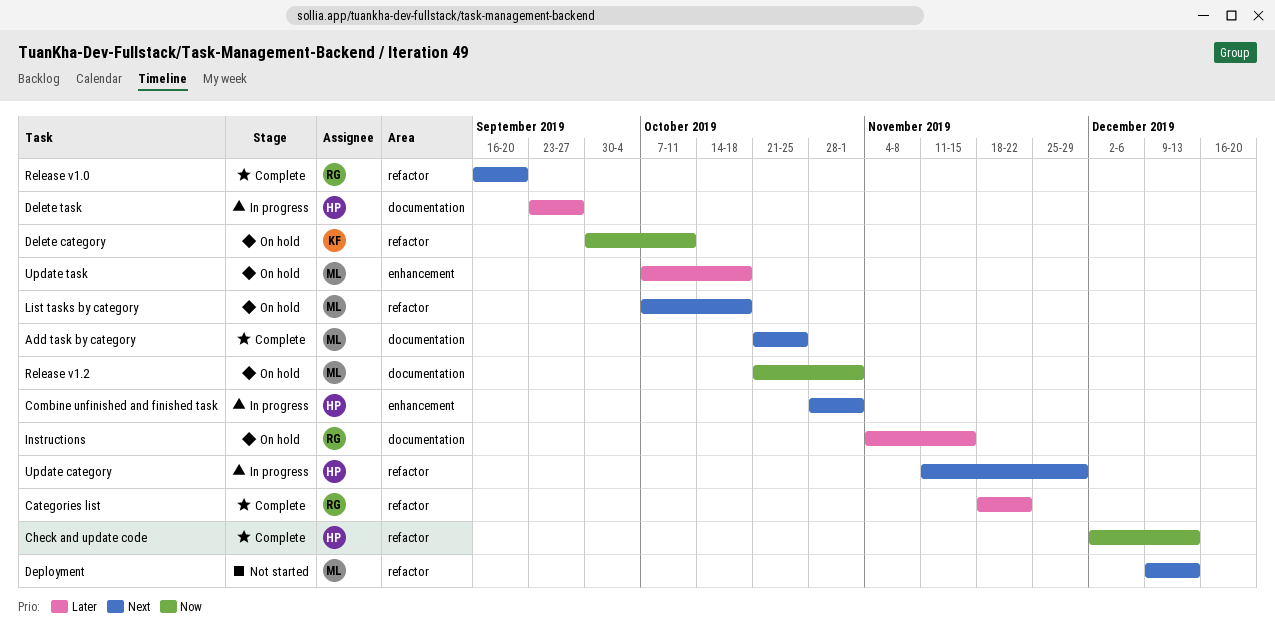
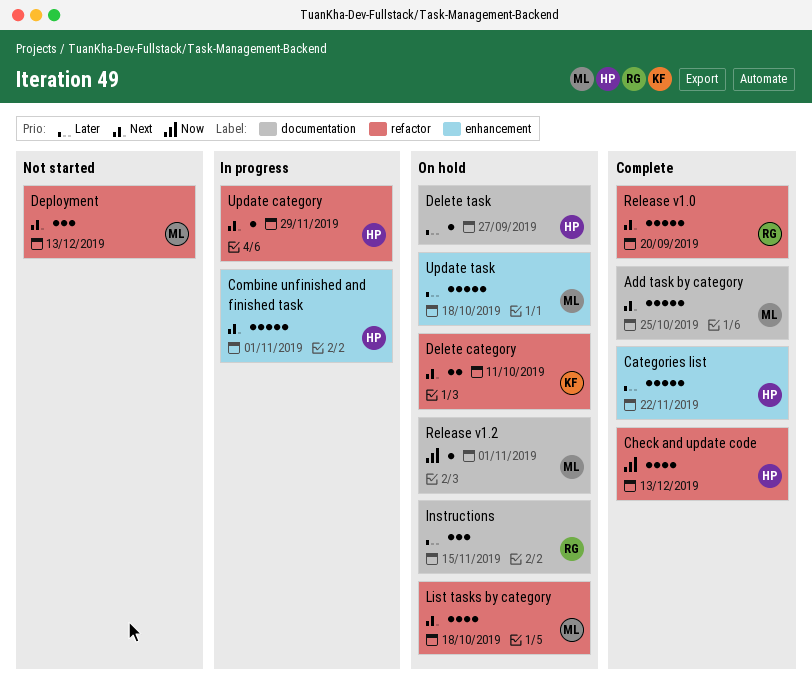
Categories list, owner: RG -> HP
Categories list, label: refactor -> enhancement
Delete category, priority: Now -> Next
Delete task, status: In progress -> On hold

